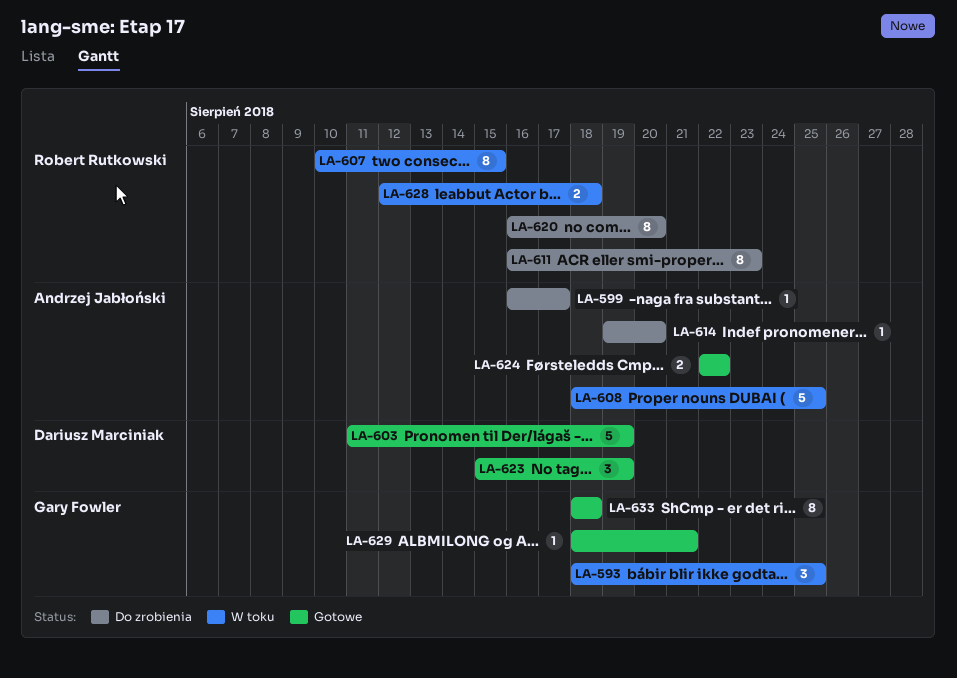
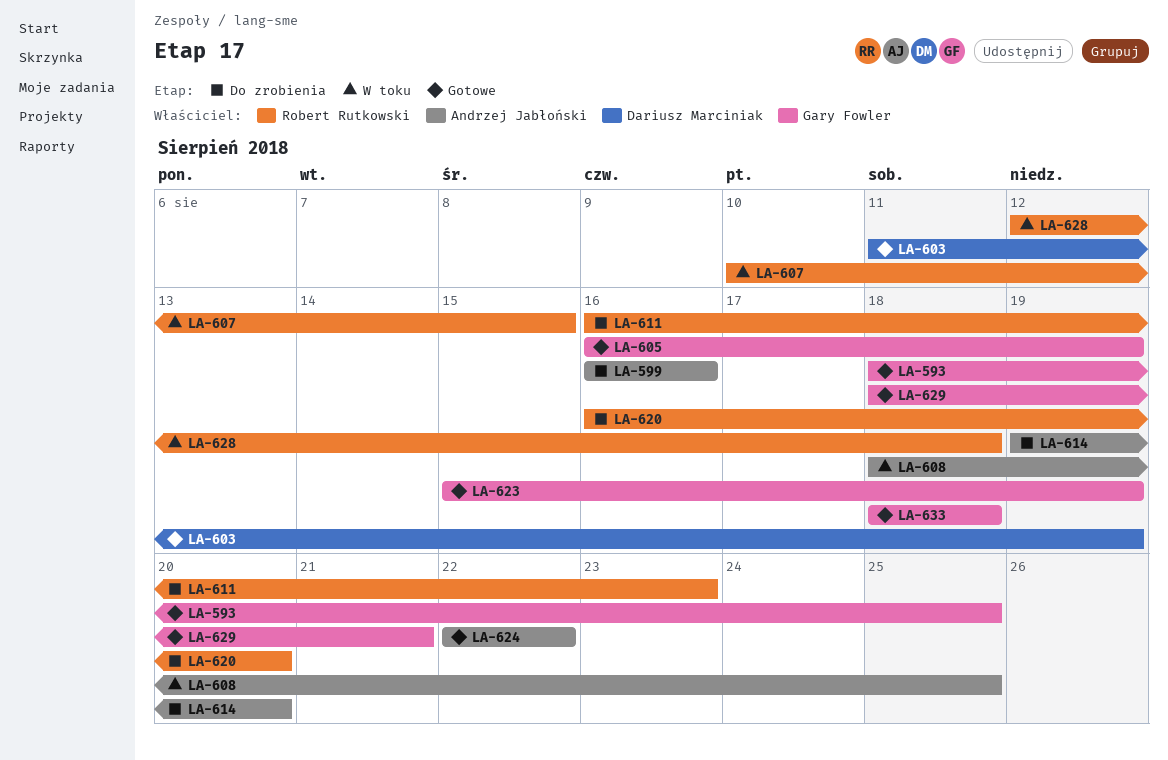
LA-593, status: W toku -> Gotowe
LA-599, due: Aug 17 -> Aug 16
LA-605: none -> present
LA-623, owner: Dariusz Marciniak -> Gary Fowler

